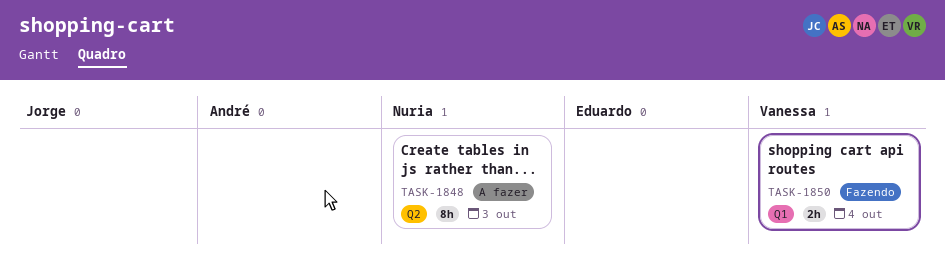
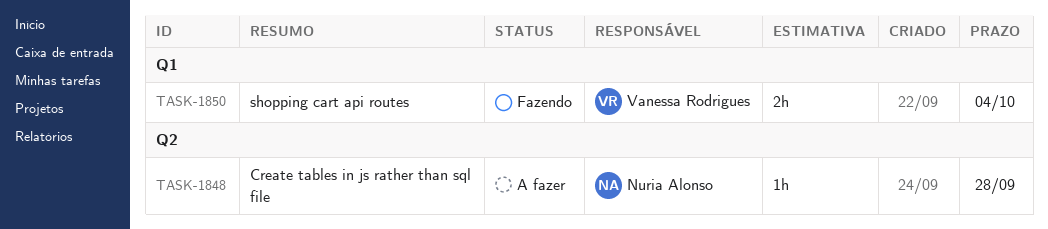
TASK-1848, estimate: 8h -> 1h
TASK-1848, due: Oct 3 -> Sep 28

